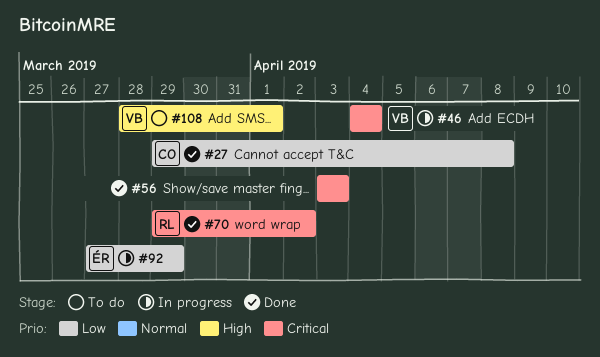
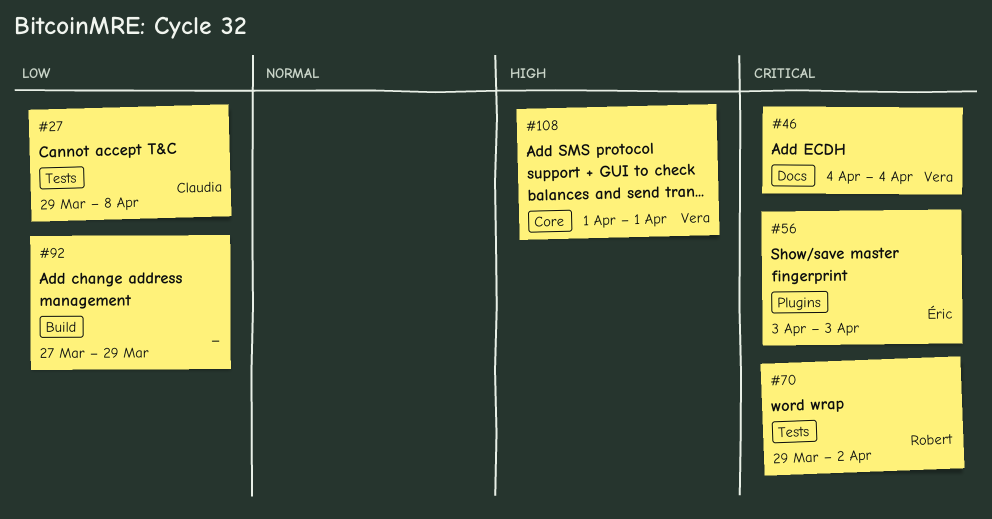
#56, owner: none -> Éric
#92, owner: Éric -> none
#108, start: Mar 28 -> Apr 1

